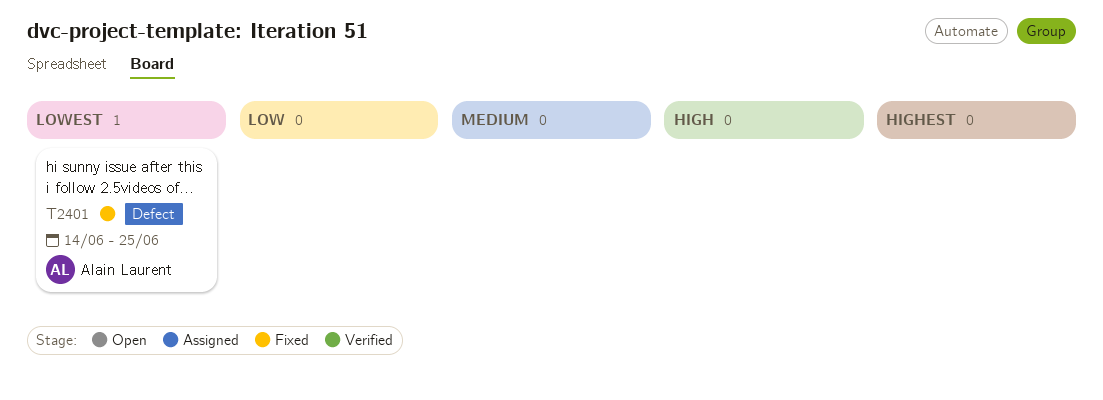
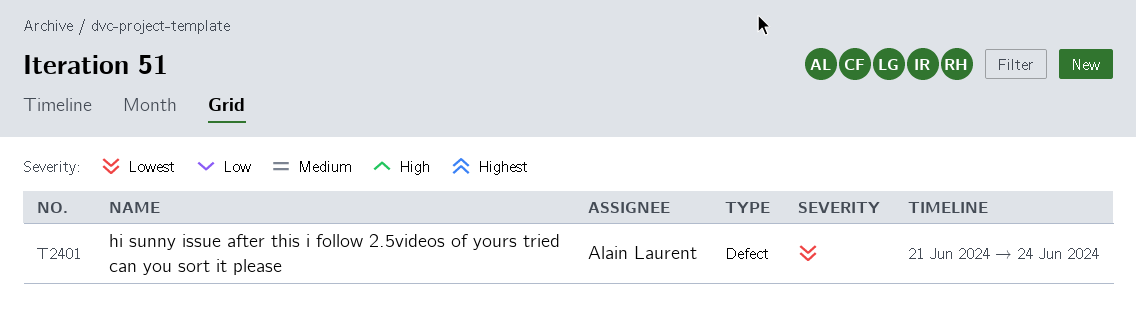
T2401, start: Jun 14 -> Jun 21
T2401, due: Jun 25 -> Jun 24

